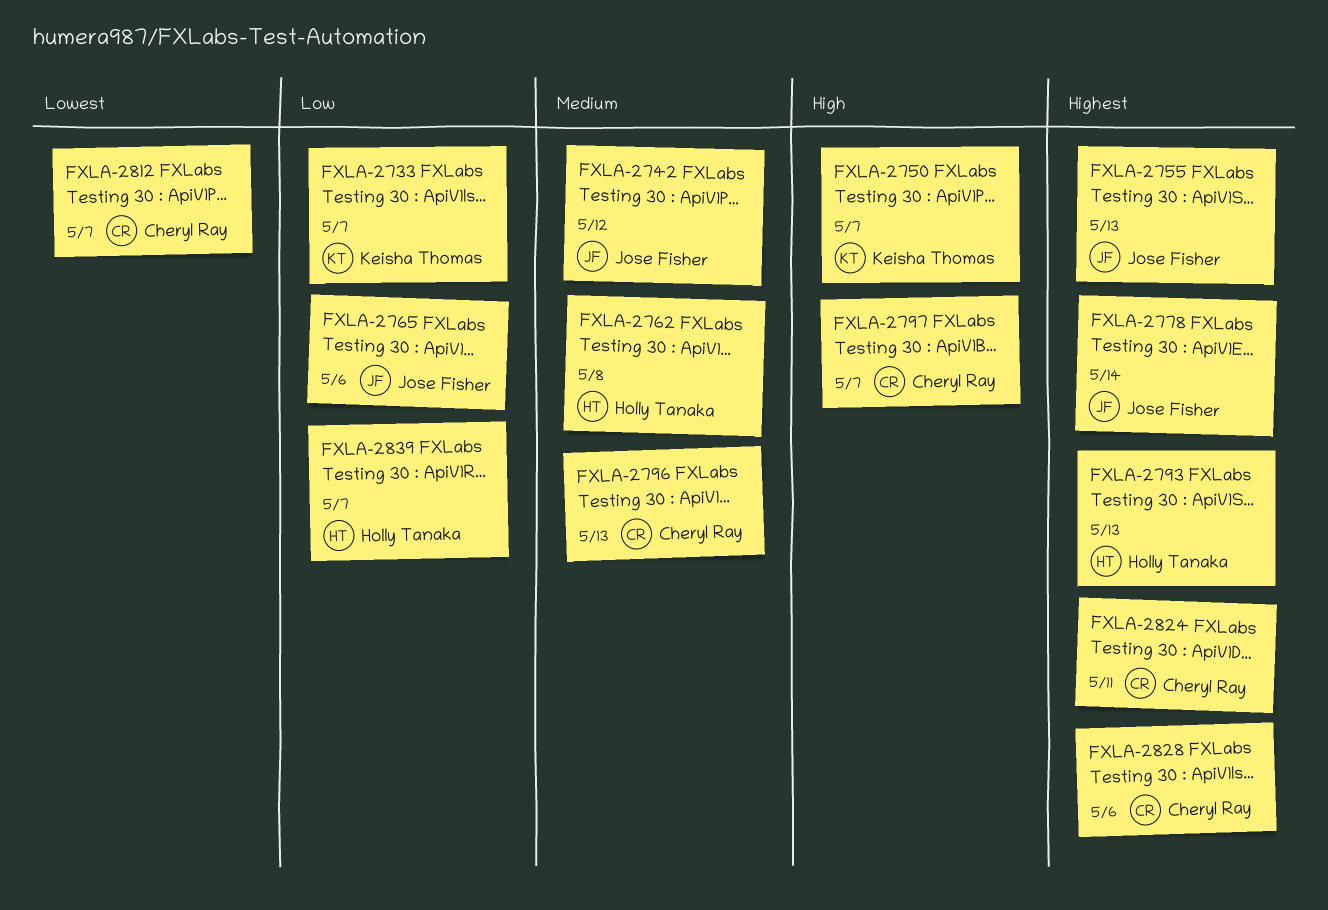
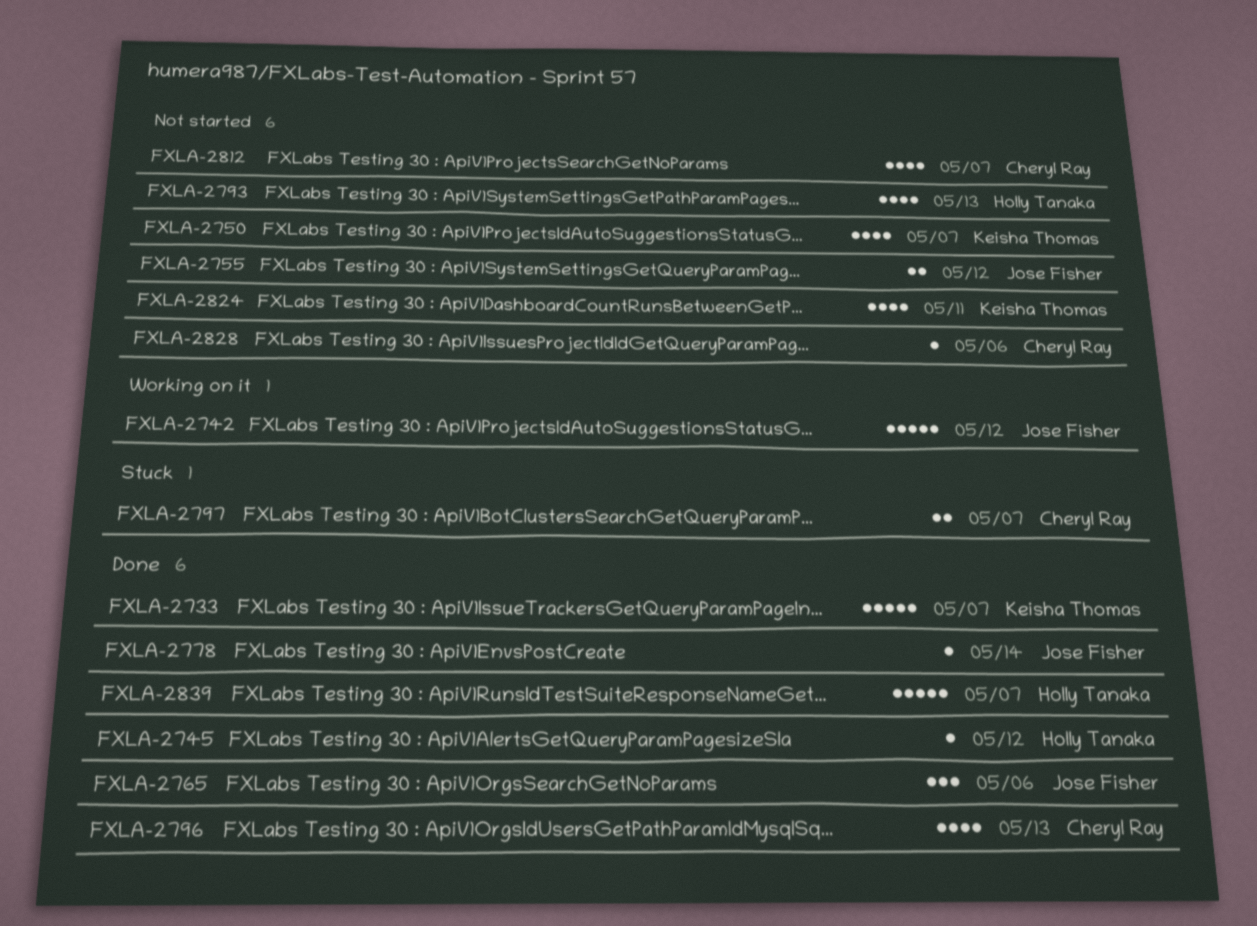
FXLA-2745: none -> present
FXLA-2755, due: May 13 -> May 12
FXLA-2762: present -> none
FXLA-2824, owner: Cheryl Ray -> Keisha Thomas

